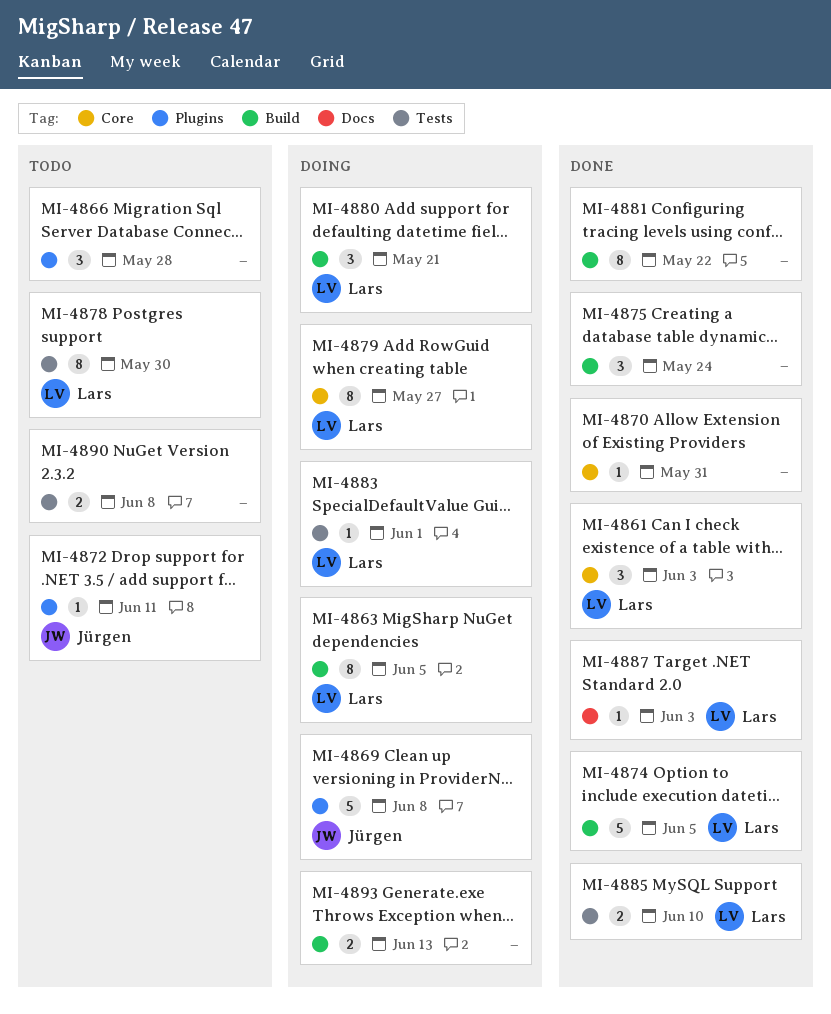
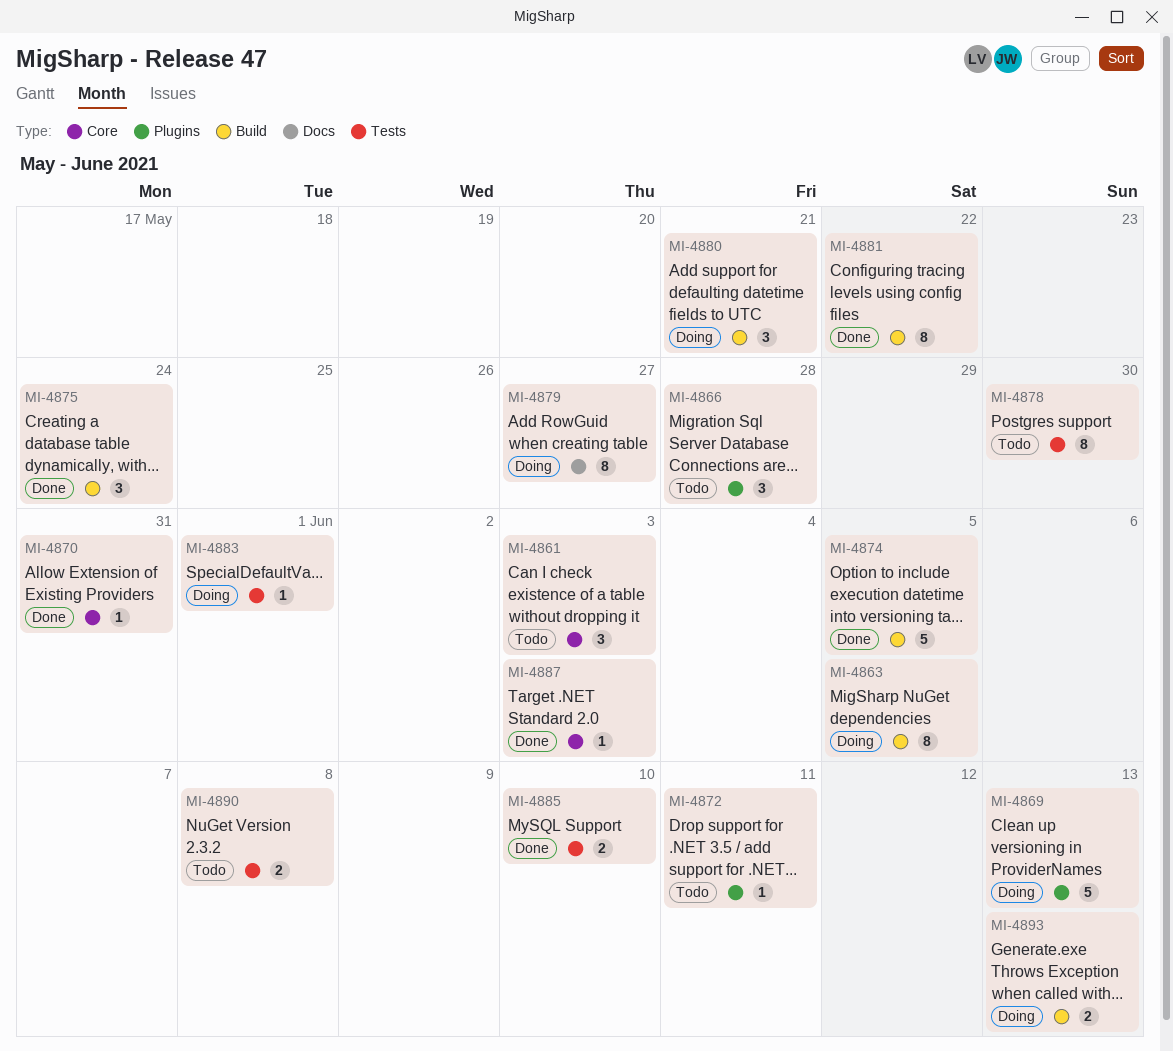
MI-4861, status: Done -> Todo
MI-4869, due: Jun 8 -> Jun 13
MI-4879, label: Core -> Docs
MI-4887, label: Docs -> Core

